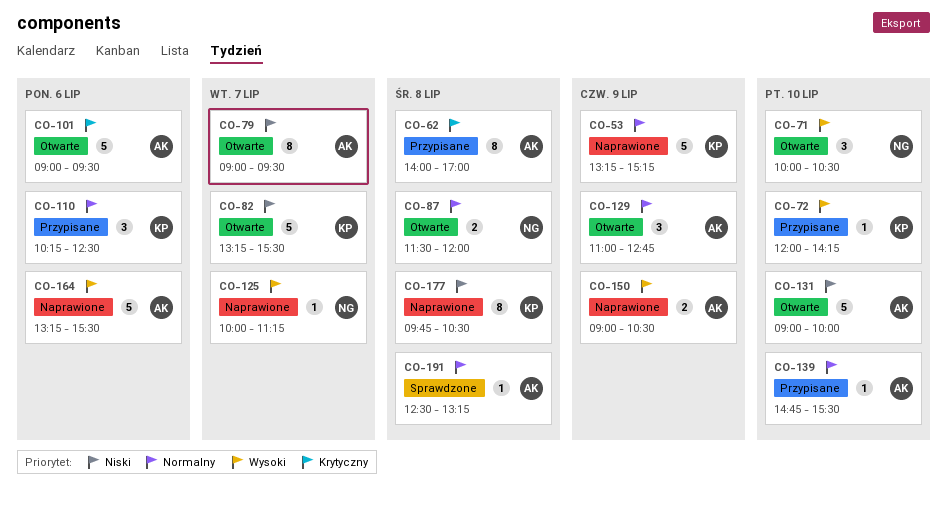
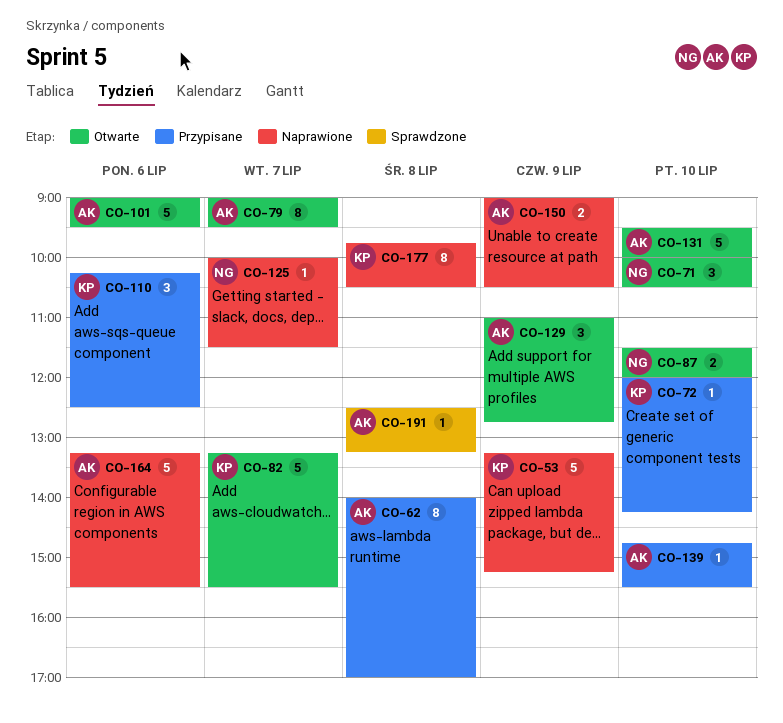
CO-87, day: Jul 8 -> Jul 10
CO-125, ends: 11:15 -> 11:30
CO-131, begins: 09:00 -> 09:30

